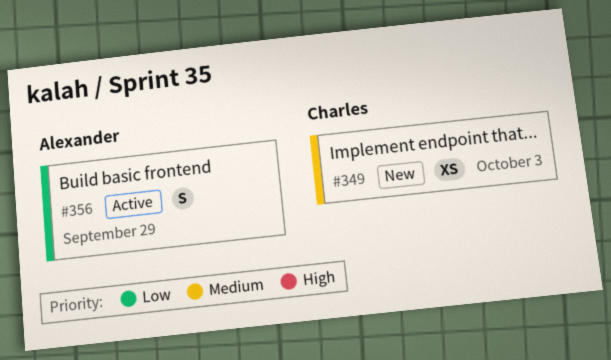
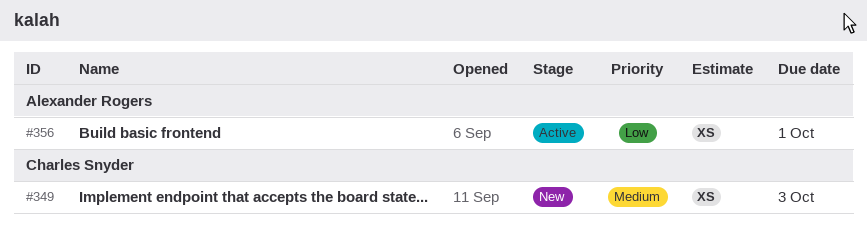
#356, estimate: S -> XS
#356, due: Sep 29 -> Oct 1

